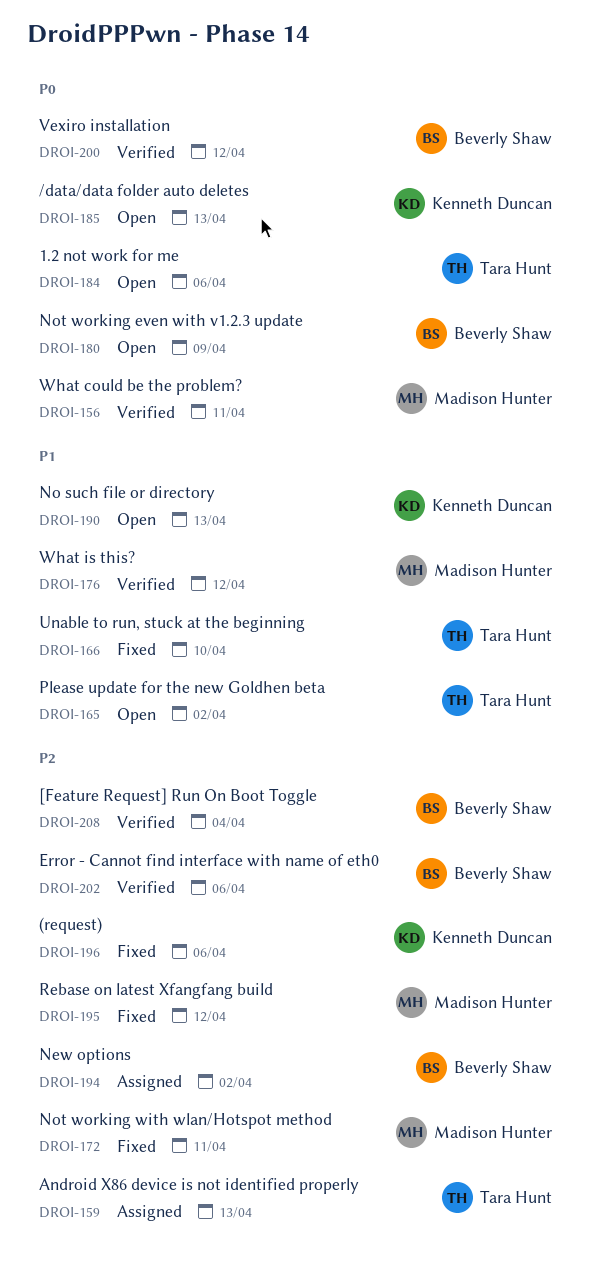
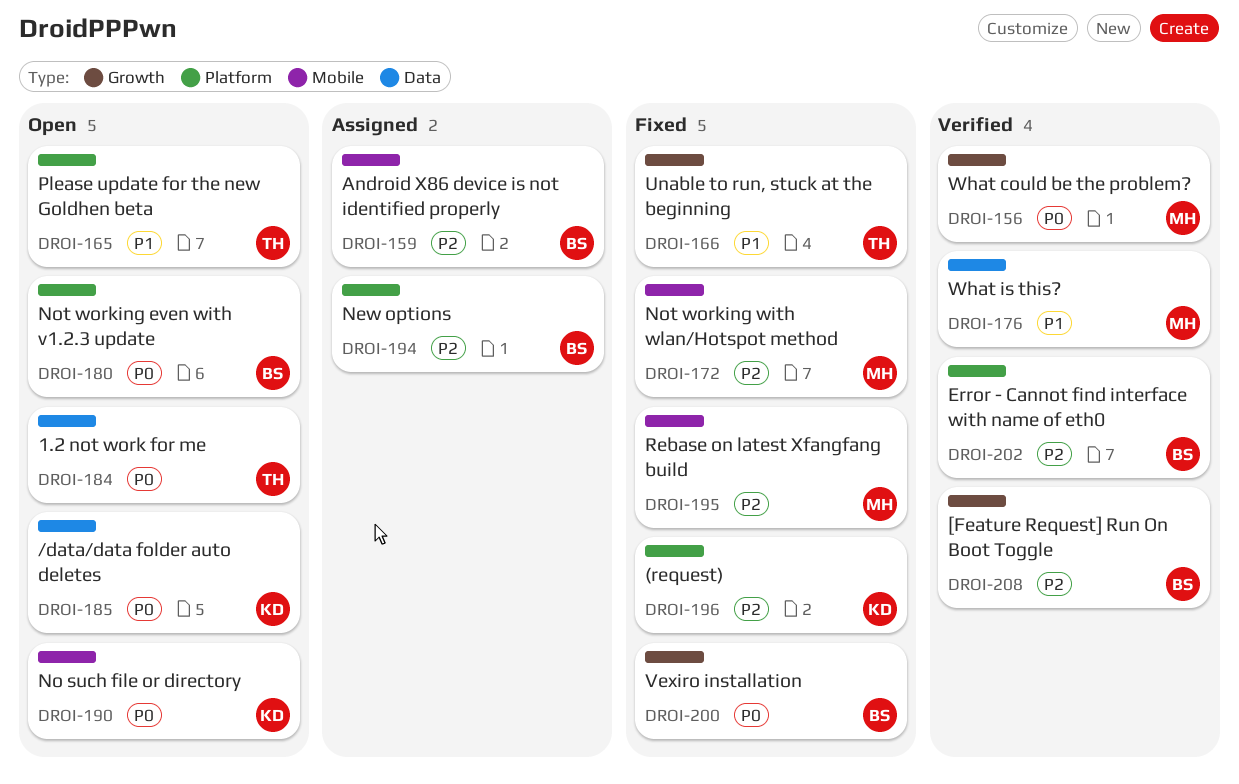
DROI-159, owner: Tara Hunt -> Beverly Shaw
DROI-190, priority: P1 -> P0
DROI-200, status: Verified -> Fixed

